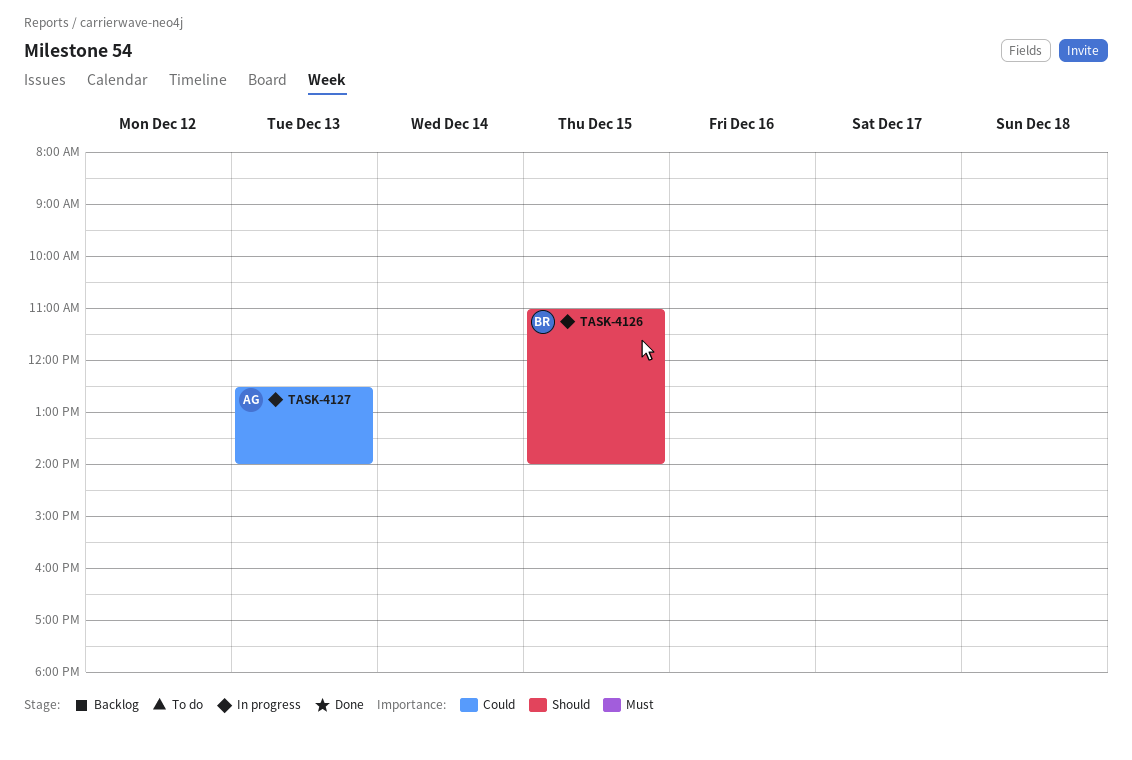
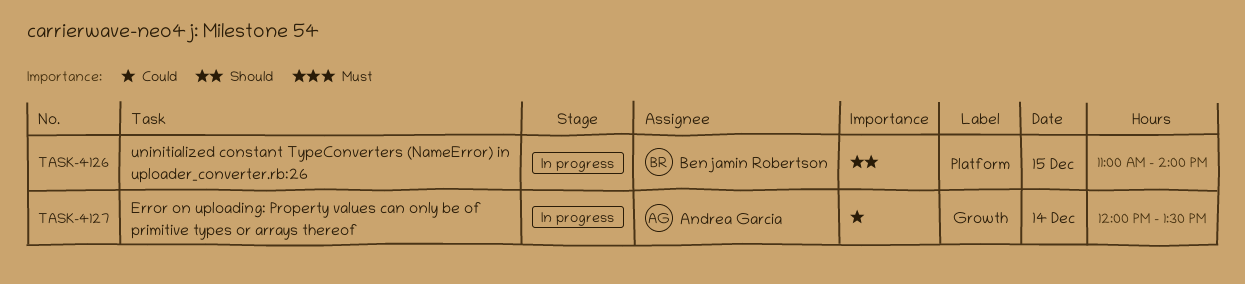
TASK-4127, day: Dec 13 -> Dec 14
TASK-4127, begins: 12:30 -> 12:00
TASK-4127, ends: 14:00 -> 13:30

